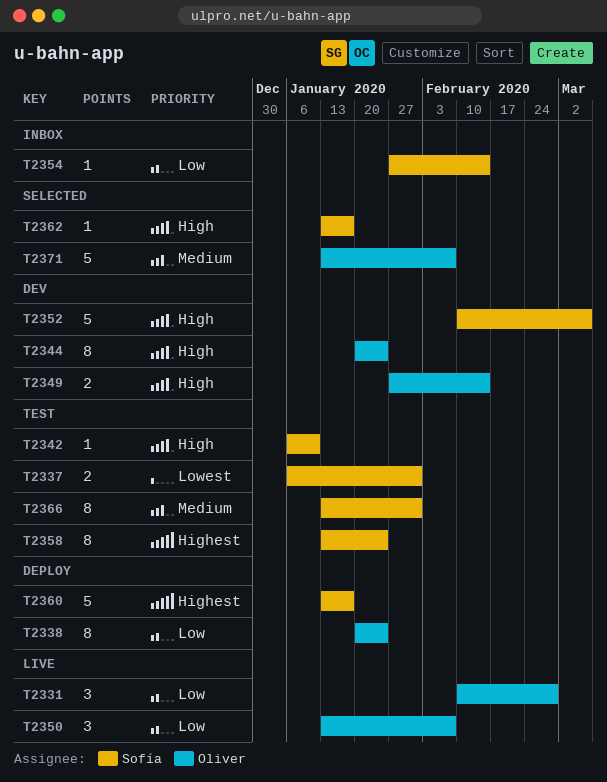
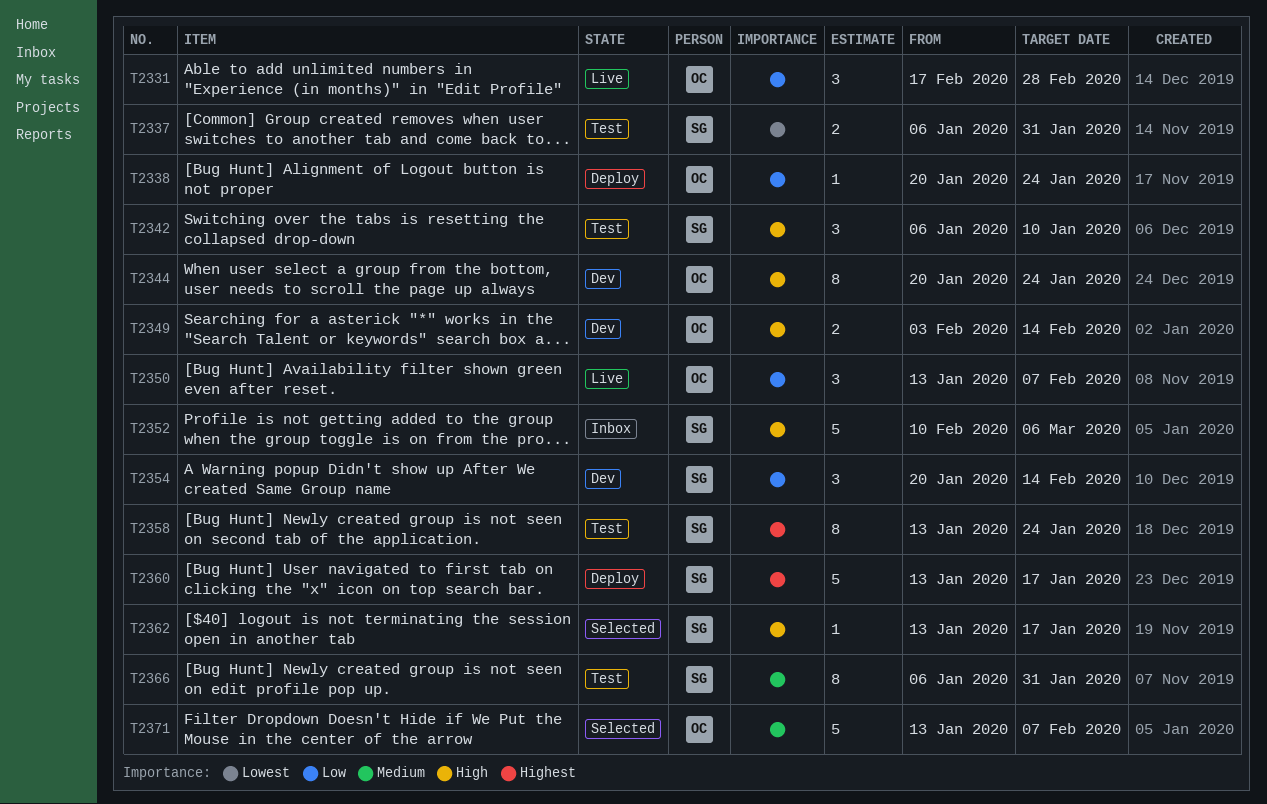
T2331, start: Feb 10 -> Feb 17
T2338, estimate: 8 -> 1
T2342, estimate: 1 -> 3
T2349, start: Jan 27 -> Feb 3
T2352, status: Dev -> Inbox
T2354, status: Inbox -> Dev
T2354, estimate: 1 -> 3
T2354, start: Jan 27 -> Jan 20
T2366, start: Jan 13 -> Jan 6

